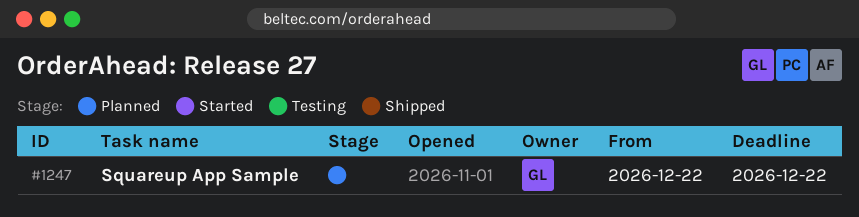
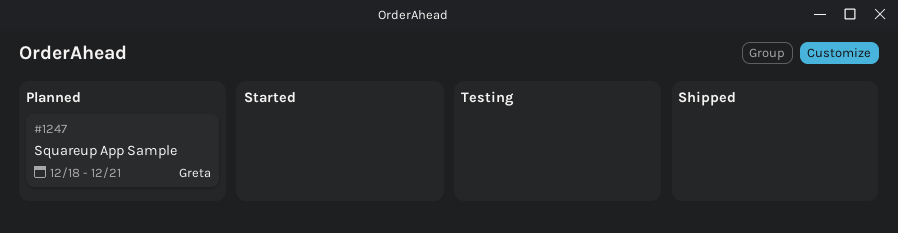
#1247, start: Dec 22 -> Dec 18
#1247, due: Dec 22 -> Dec 21

